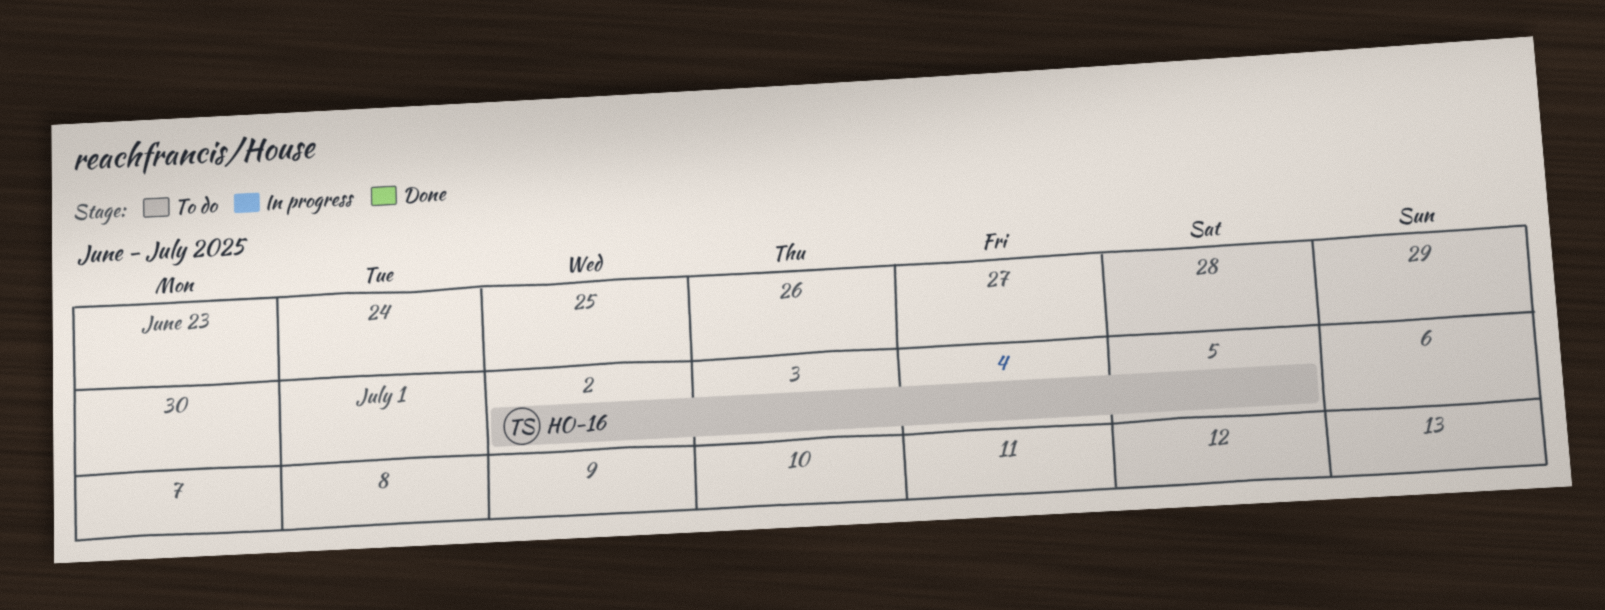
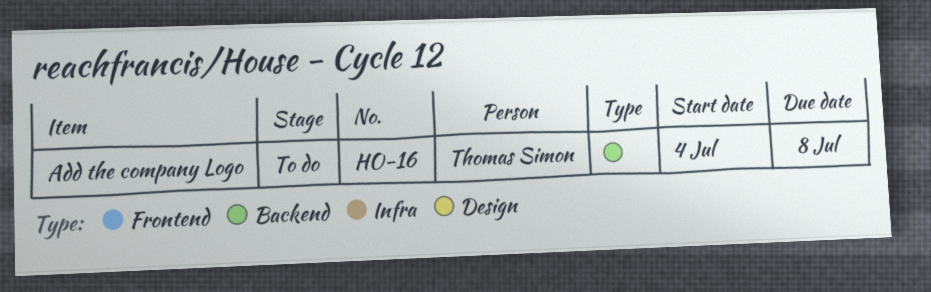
HO-16, start: Jul 2 -> Jul 4
HO-16, due: Jul 5 -> Jul 8

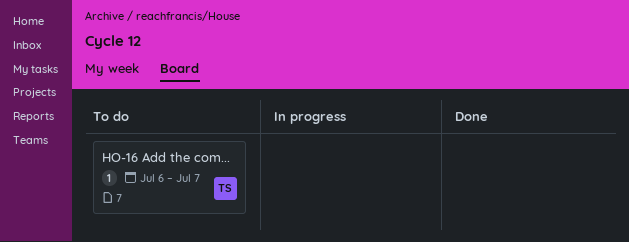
HO-16, start: Jul 4 -> Jul 6
HO-16, due: Jul 8 -> Jul 7

